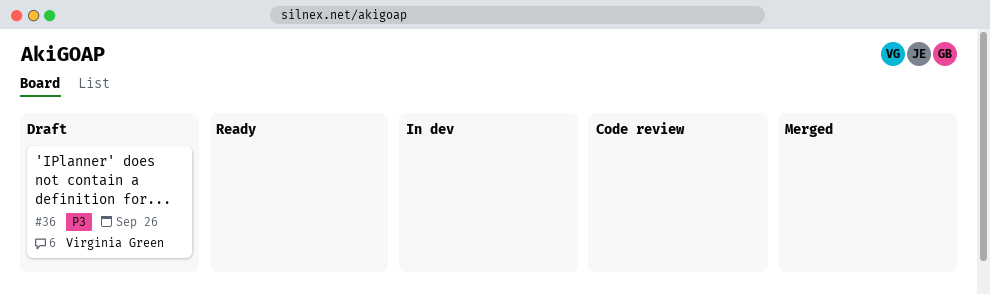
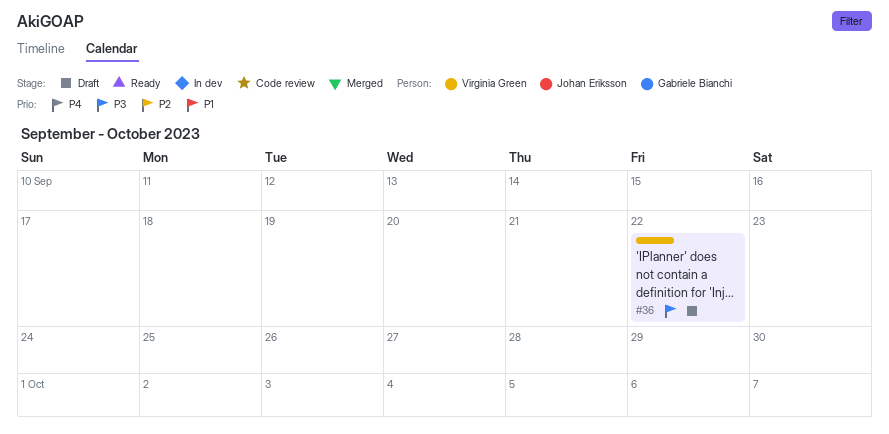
#36, due: Sep 26 -> Sep 22

